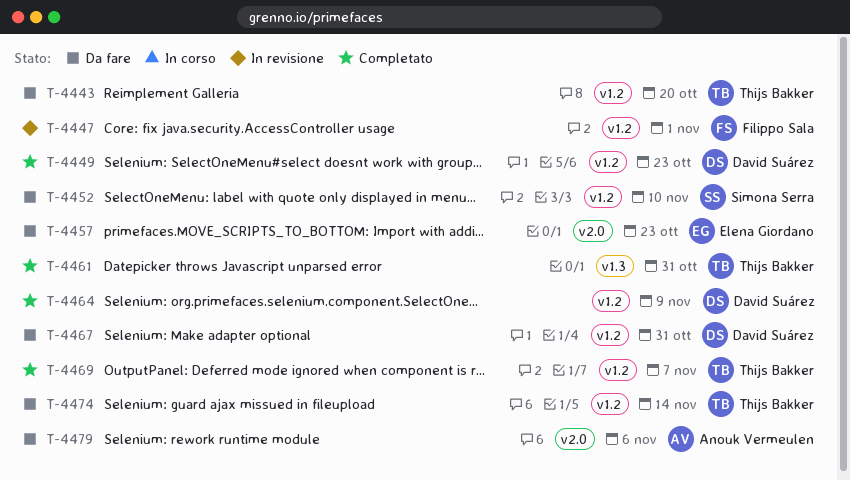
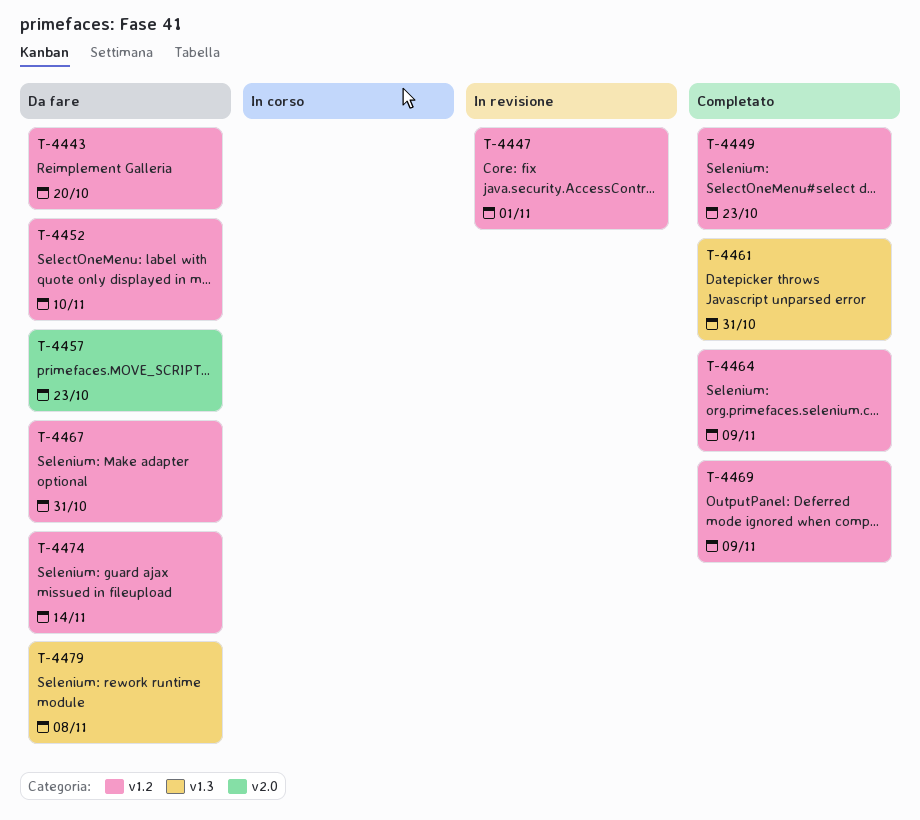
T-4469, due: Nov 7 -> Nov 9
T-4479, label: v2.0 -> v1.3
T-4479, due: Nov 6 -> Nov 8

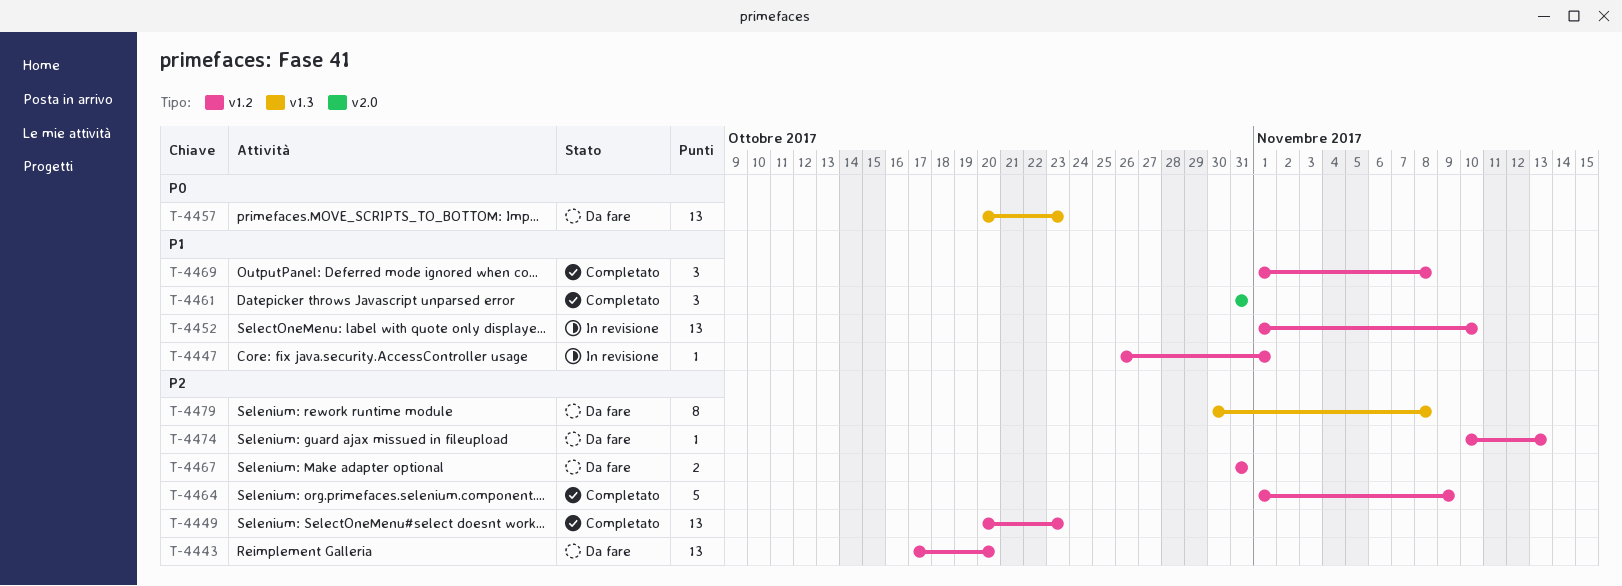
T-4452, status: Da fare -> In revisione
T-4457, label: v2.0 -> v1.3
T-4461, label: v1.3 -> v2.0
T-4469, due: Nov 9 -> Nov 8
T-4474, due: Nov 14 -> Nov 13

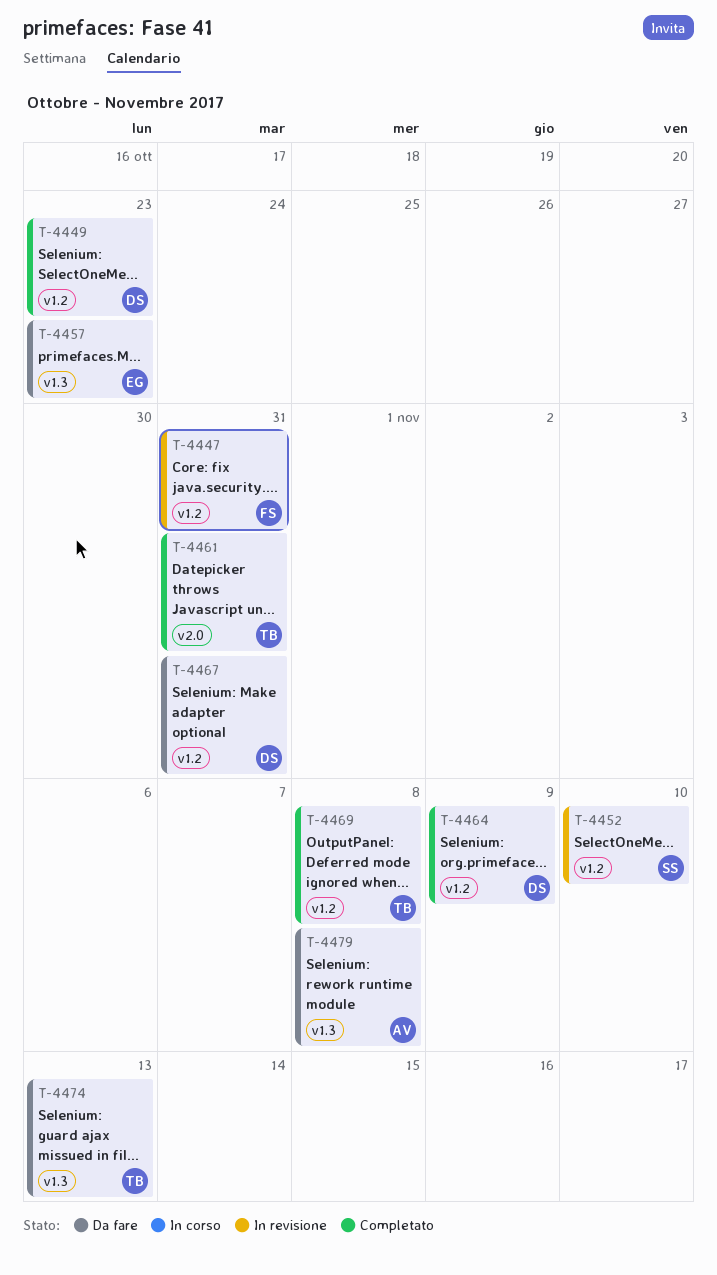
T-4443: present -> none
T-4447, due: Nov 1 -> Oct 31
T-4474, label: v1.2 -> v1.3

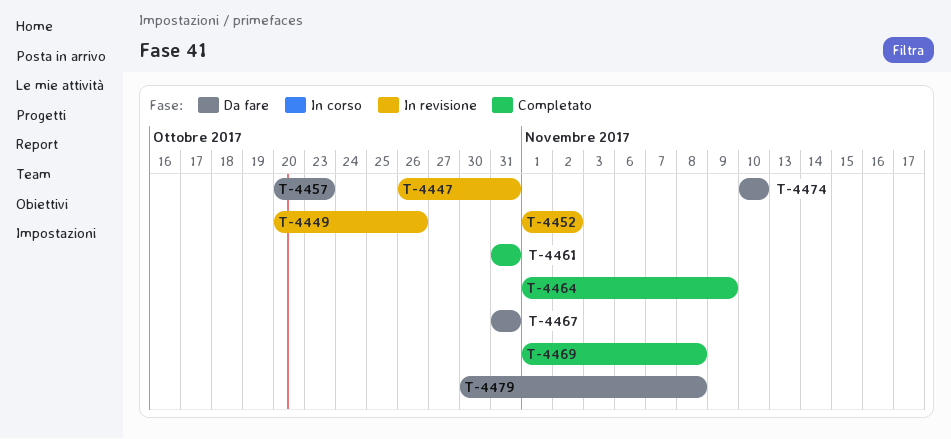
T-4449, status: Completato -> In revisione
T-4449, due: Oct 23 -> Oct 26
T-4452, due: Nov 10 -> Nov 2
T-4474, due: Nov 13 -> Nov 10

